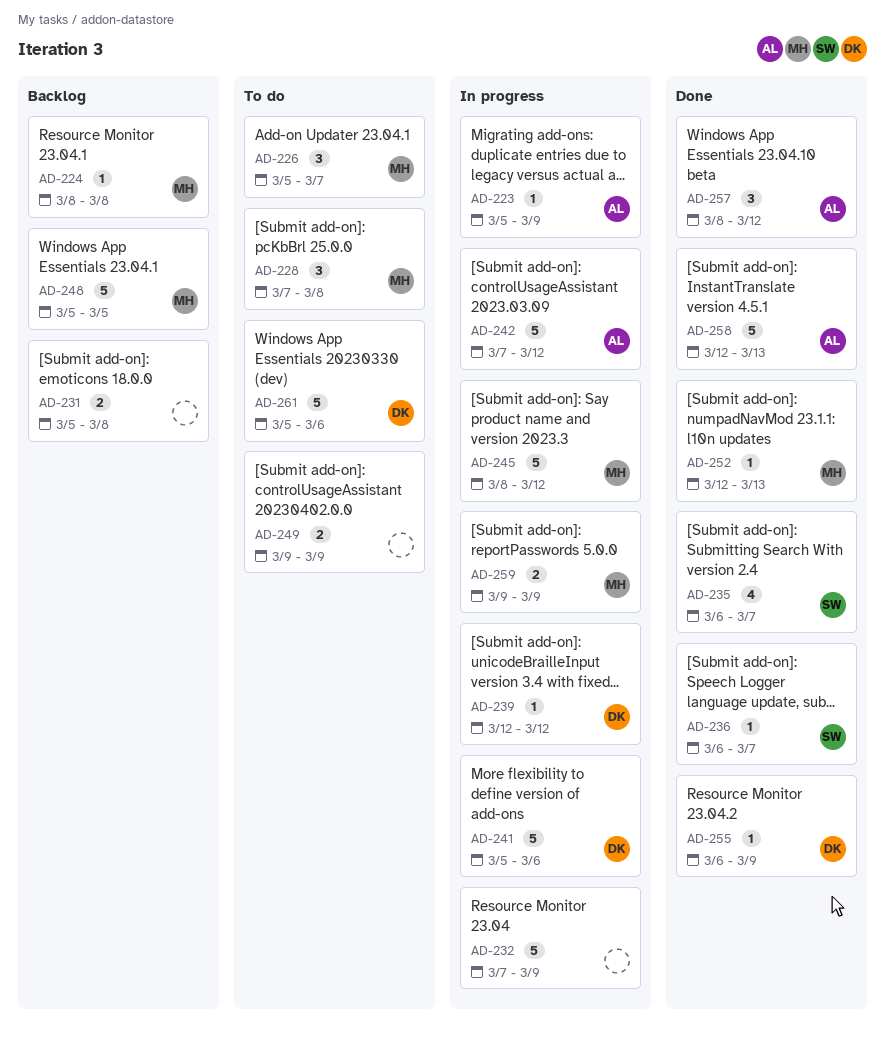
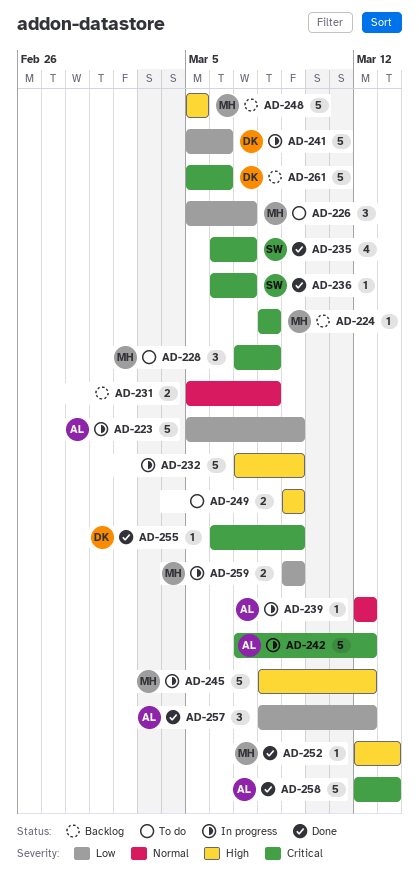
AD-223, estimate: 1 -> 5
AD-239, owner: DK -> AL
AD-261, status: To do -> Backlog

